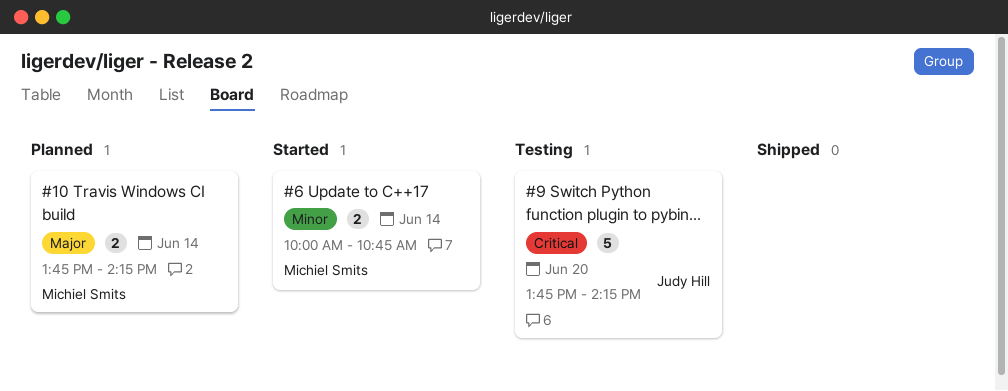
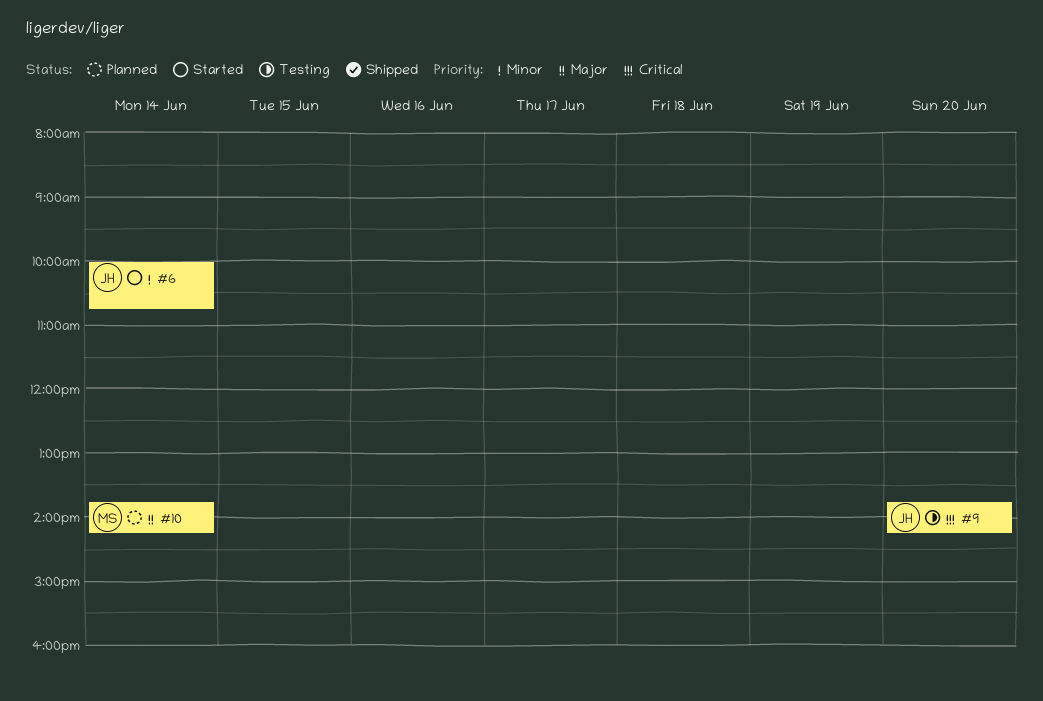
#6, owner: Michiel Smits -> Judy Hill

